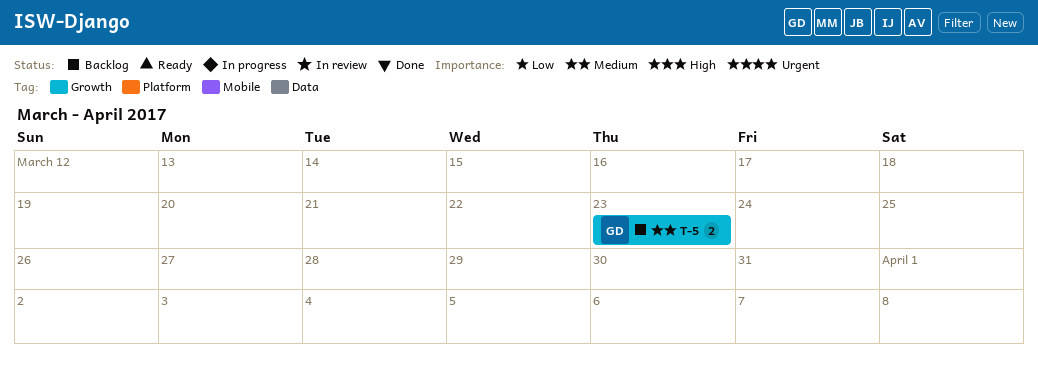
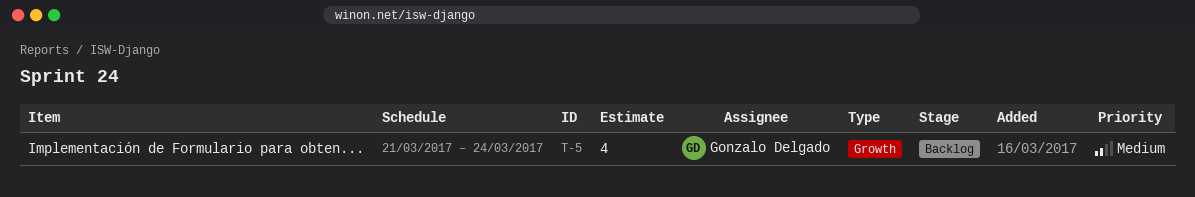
T-5, estimate: 2 -> 4
T-5, start: Mar 23 -> Mar 21
T-5, due: Mar 23 -> Mar 24

